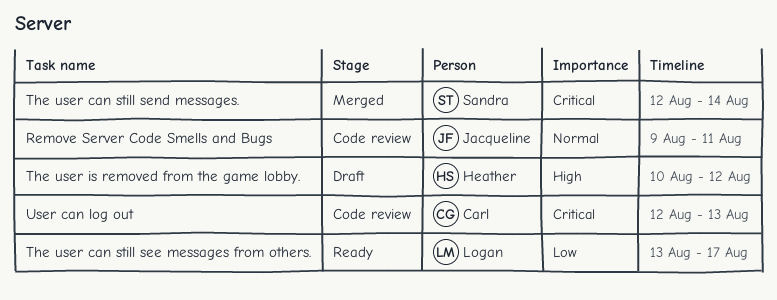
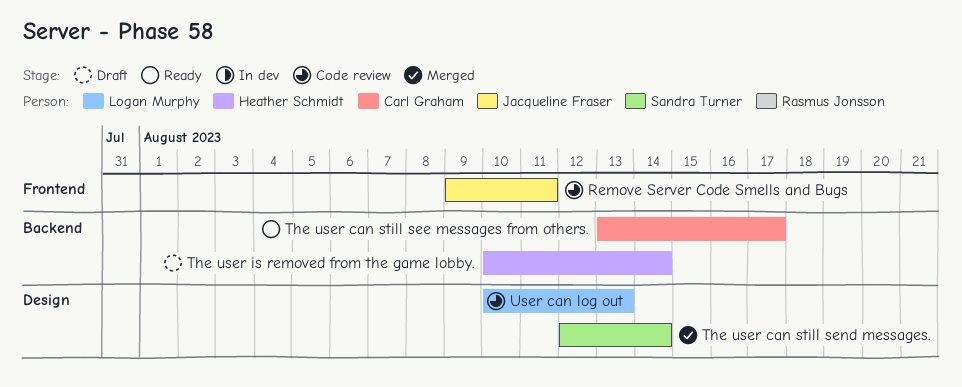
The user can still see messages from others., owner: Logan Murphy -> Carl Graham
The user is removed from the game lobby., due: Aug 12 -> Aug 14
User can log out, owner: Carl Graham -> Logan Murphy
User can log out, start: Aug 12 -> Aug 10

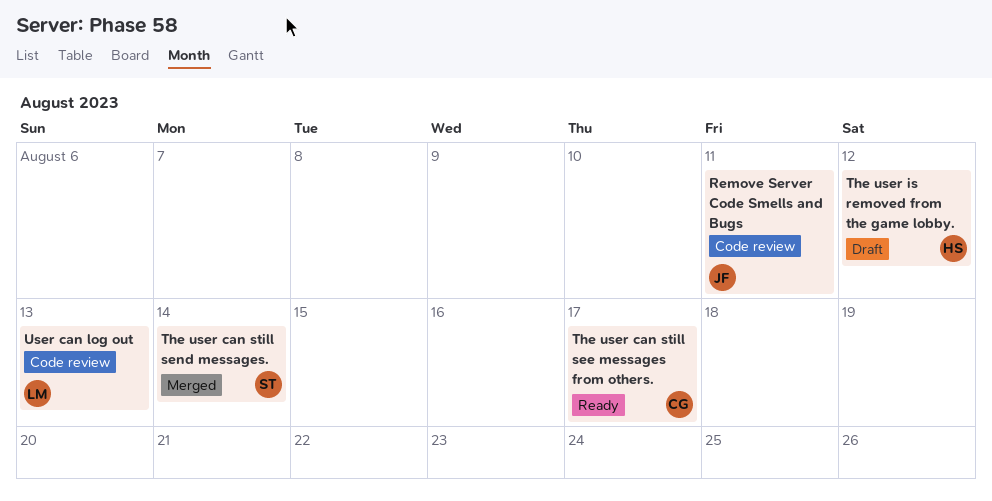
The user is removed from the game lobby., due: Aug 14 -> Aug 12

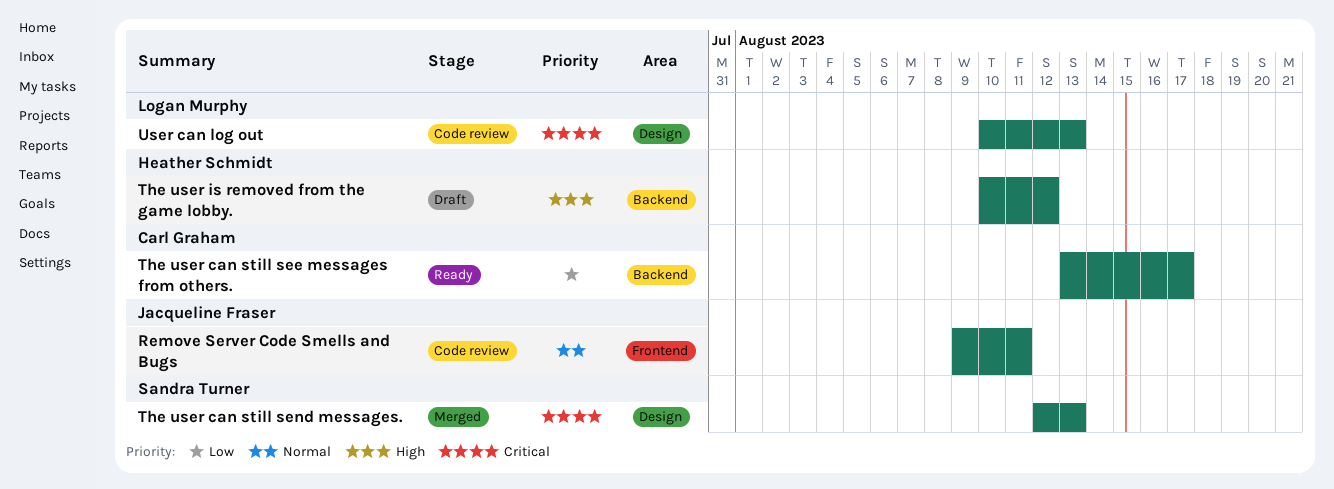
The user can still send messages., due: Aug 14 -> Aug 13

